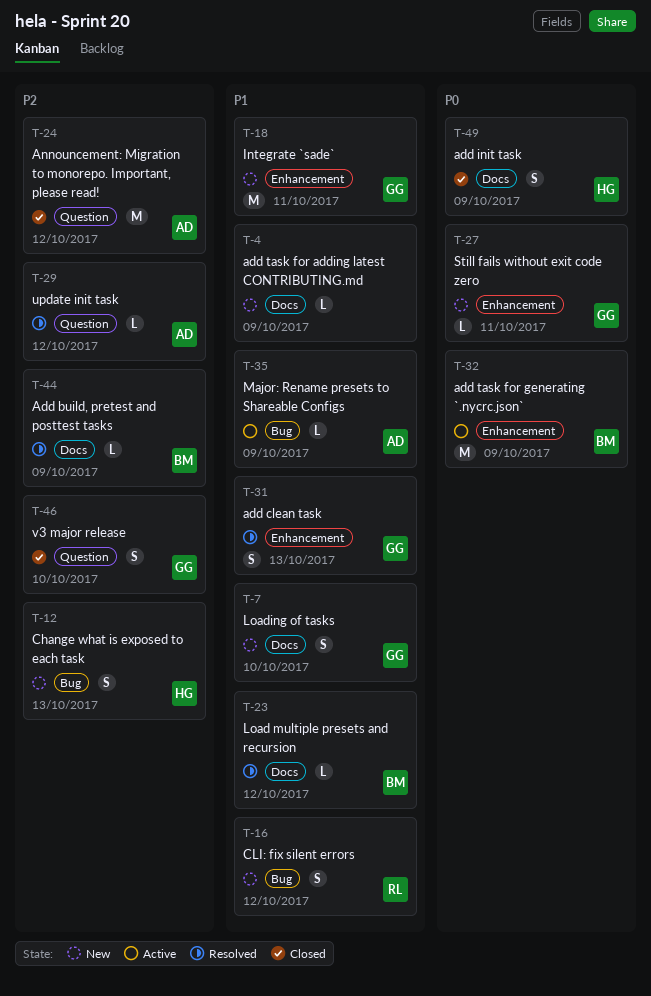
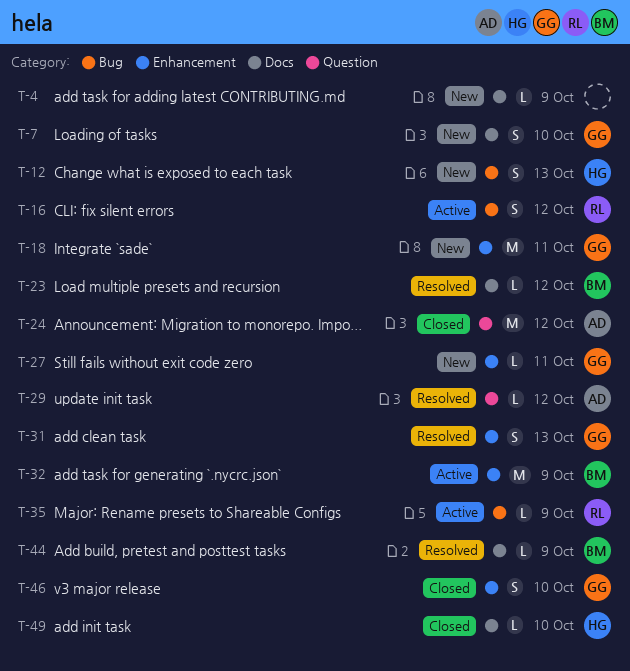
T-16, status: New -> Active
T-35, owner: AD -> RL
T-46, label: Question -> Enhancement
T-49, estimate: S -> L
T-49, due: Oct 9 -> Oct 10

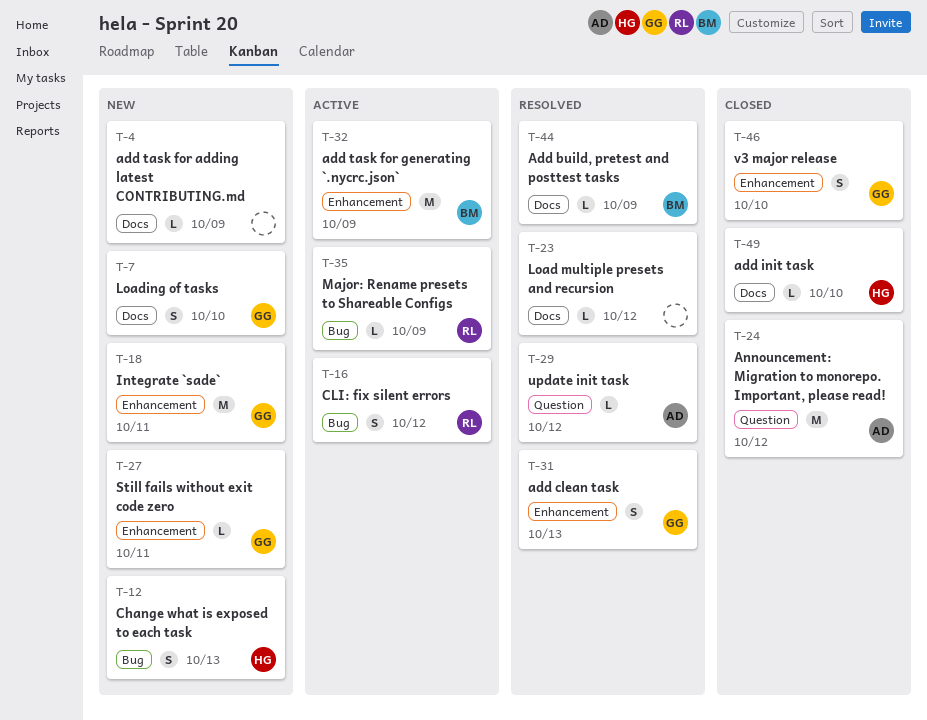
T-23, owner: BM -> none

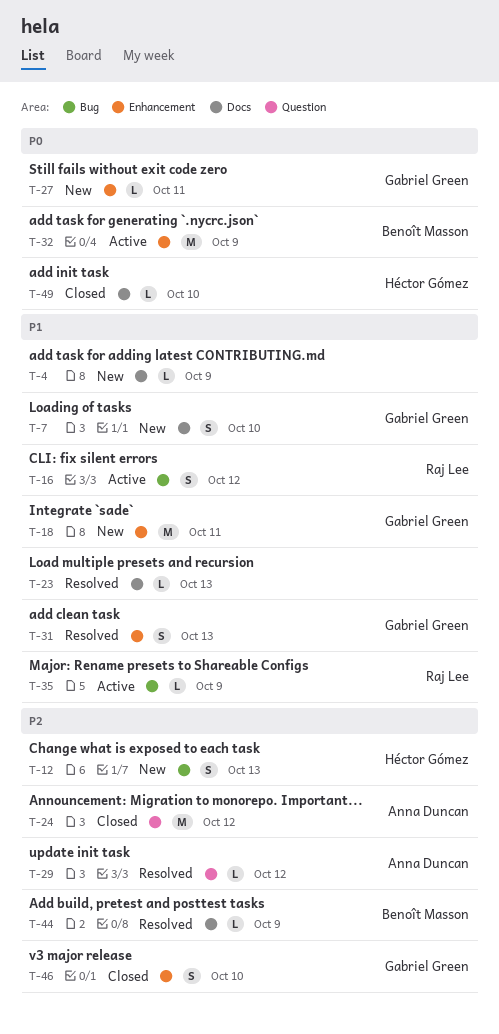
T-23, due: Oct 12 -> Oct 13

